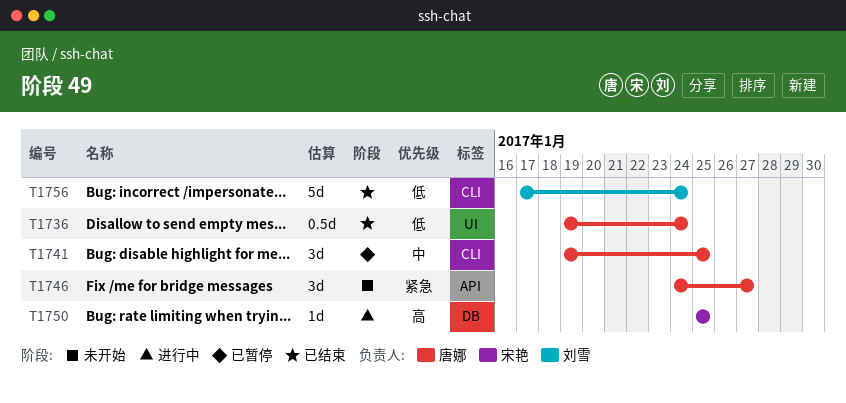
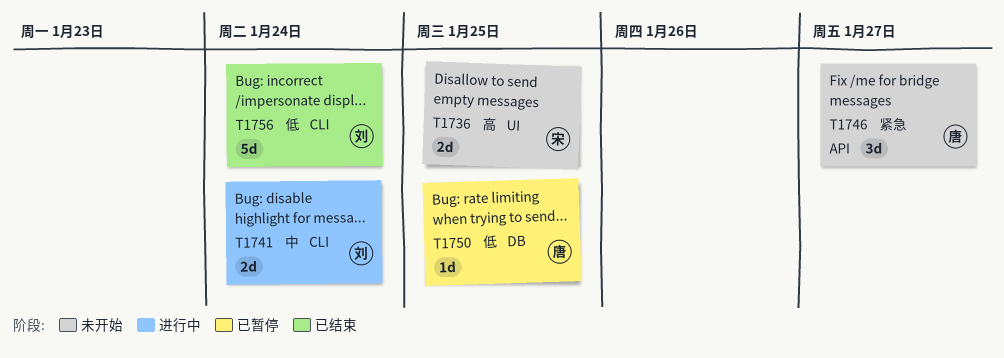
T1736, status: 已结束 -> 未开始
T1736, owner: 唐娜 -> 宋艳
T1736, priority: 低 -> 高
T1736, estimate: 0.5d -> 2d
T1736, due: Jan 24 -> Jan 25
T1741, status: 已暂停 -> 进行中
T1741, owner: 唐娜 -> 刘雪
T1741, estimate: 3d -> 2d
T1741, due: Jan 25 -> Jan 24
T1750, status: 进行中 -> 已暂停
T1750, owner: 宋艳 -> 唐娜
T1750, priority: 高 -> 低

